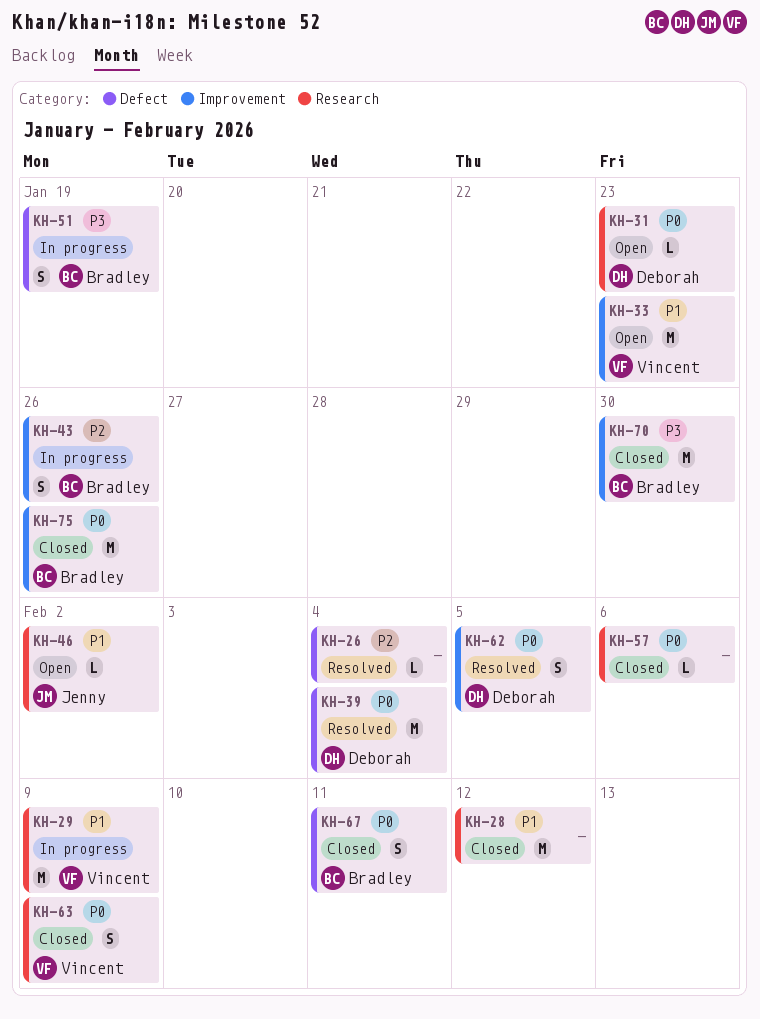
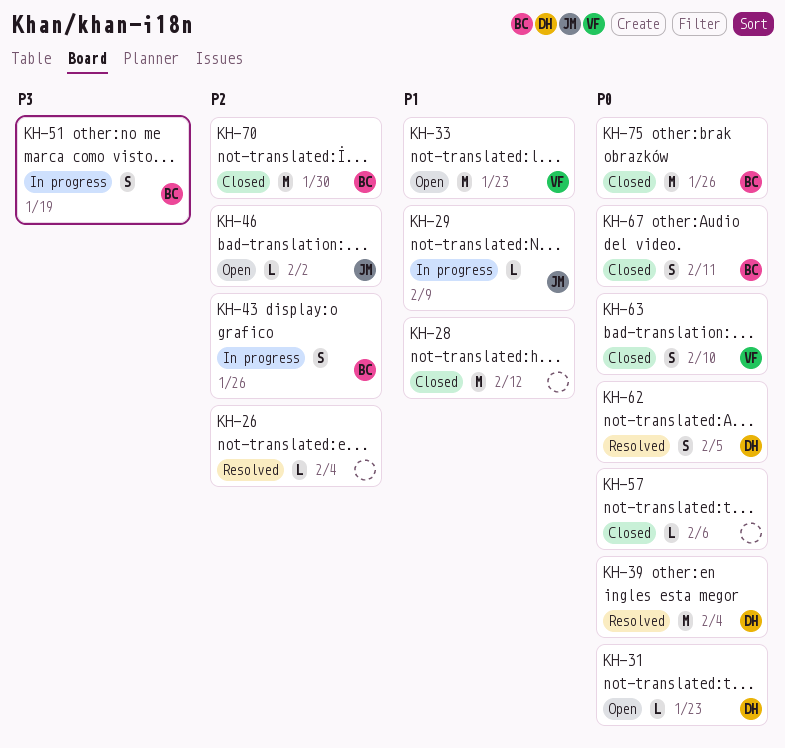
KH-29, owner: Vincent -> Jenny
KH-29, estimate: M -> L
KH-46, priority: P1 -> P2
KH-63, due: Feb 9 -> Feb 10
KH-70, priority: P3 -> P2

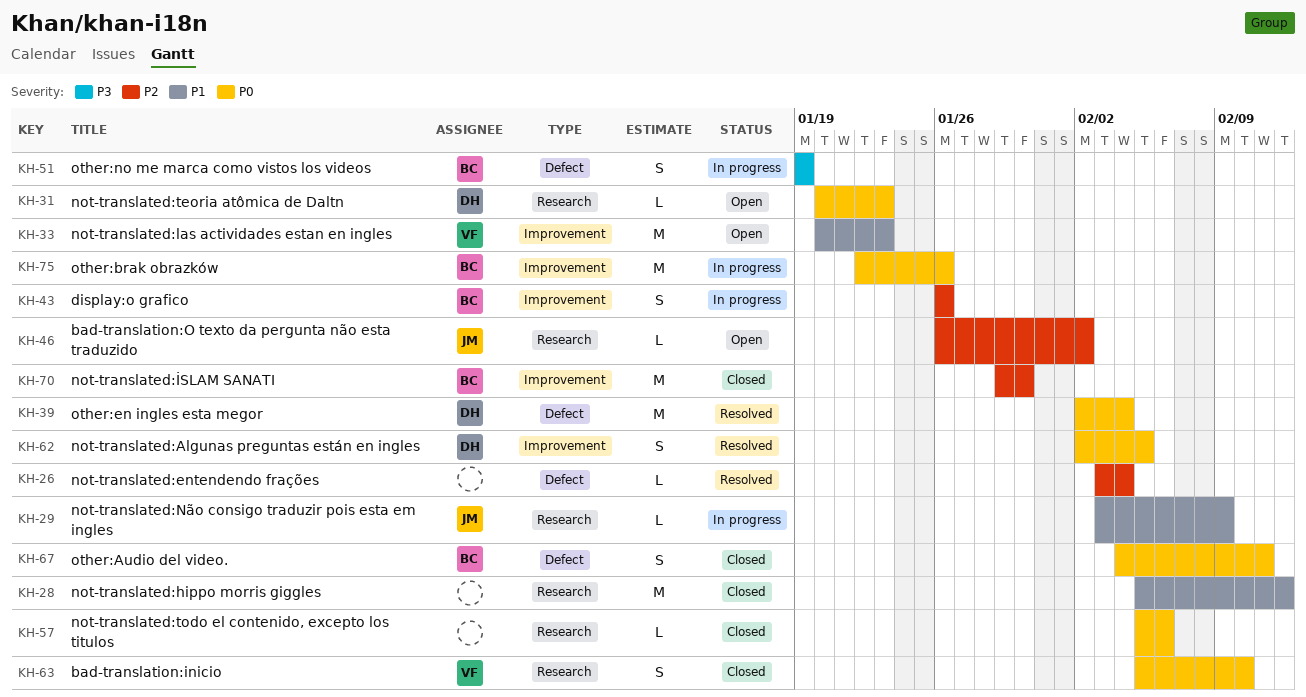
KH-75, status: Closed -> In progress

